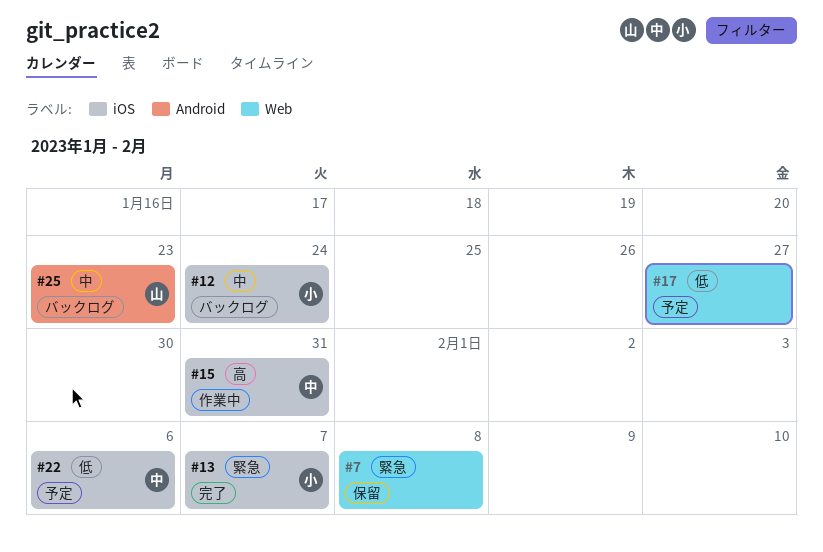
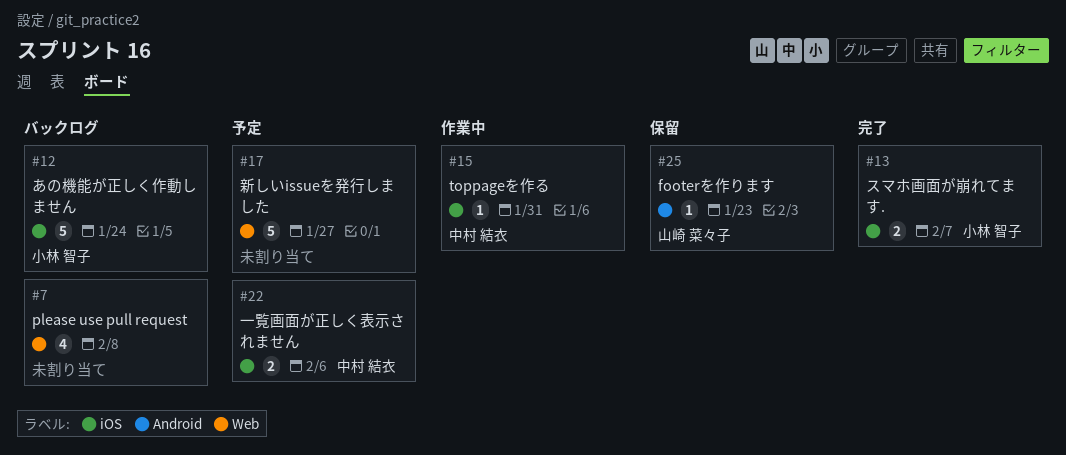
#7, status: 保留 -> バックログ
#25, status: バックログ -> 保留

